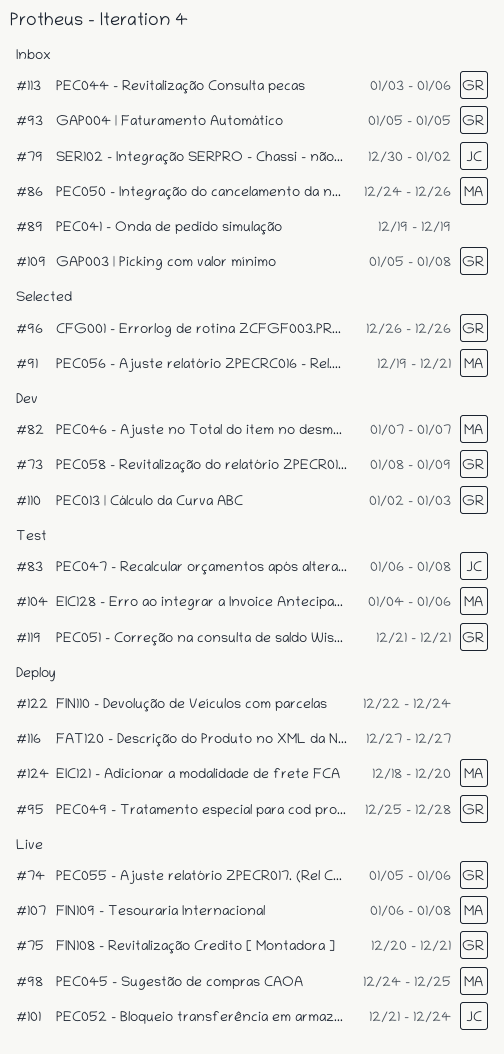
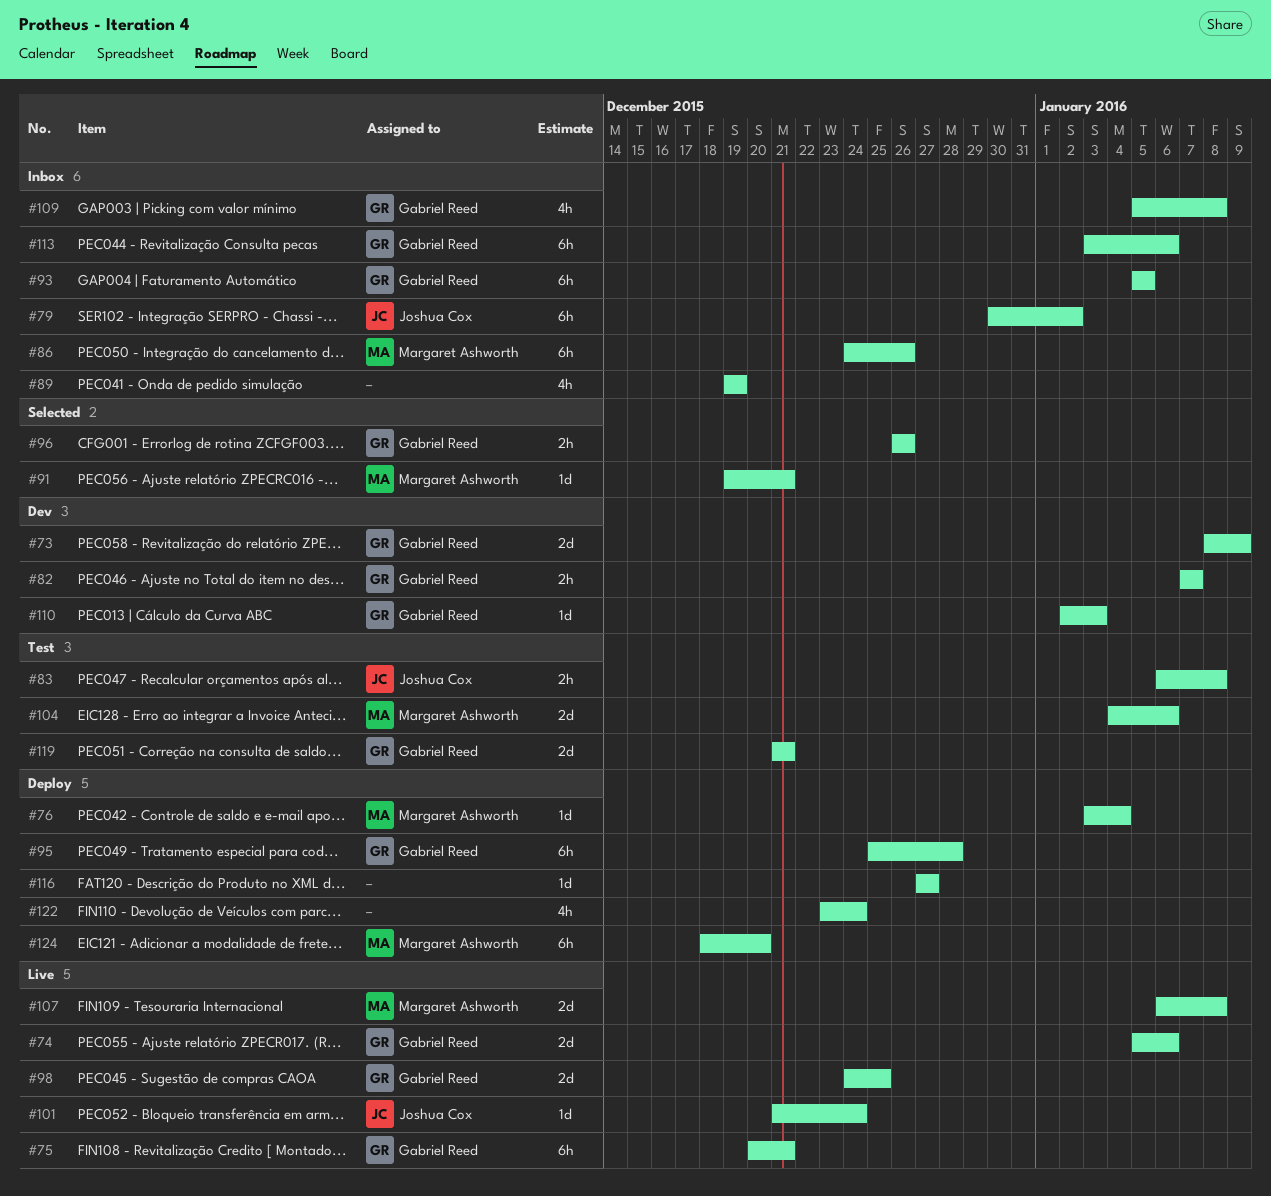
#76: none -> present
#82, owner: Margaret Ashworth -> Gabriel Reed
#98, owner: Margaret Ashworth -> Gabriel Reed
#122, start: Dec 22 -> Dec 23

